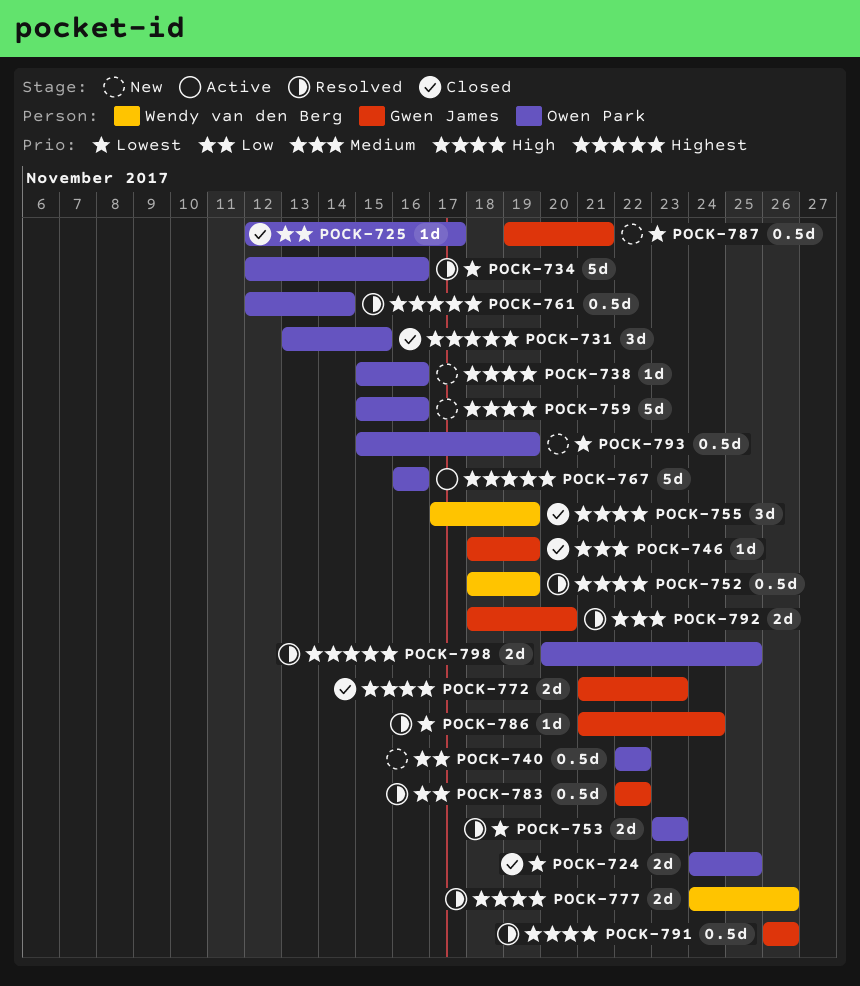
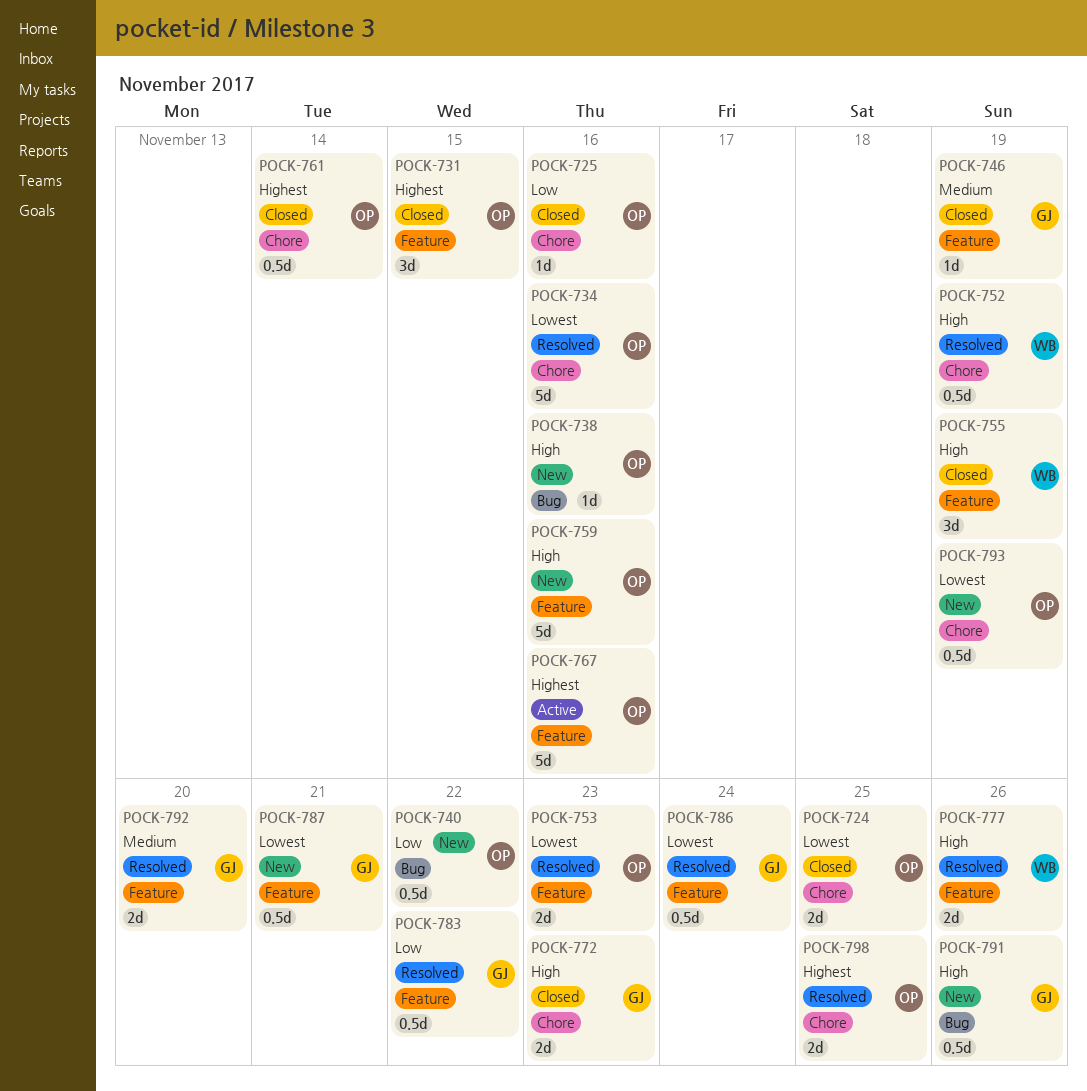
POCK-725, due: Nov 17 -> Nov 16
POCK-761, status: Resolved -> Closed
POCK-786, estimate: 1d -> 0.5d
POCK-791, status: Resolved -> New

